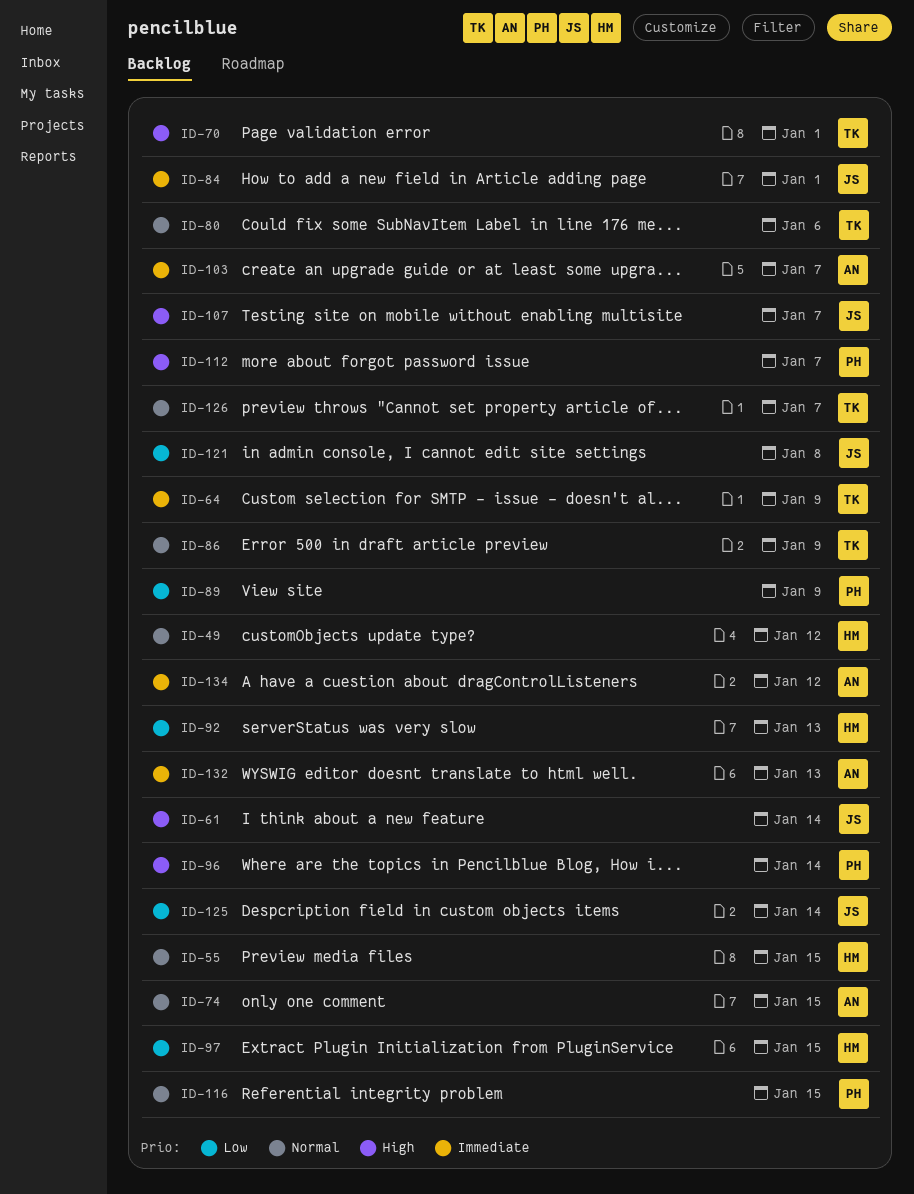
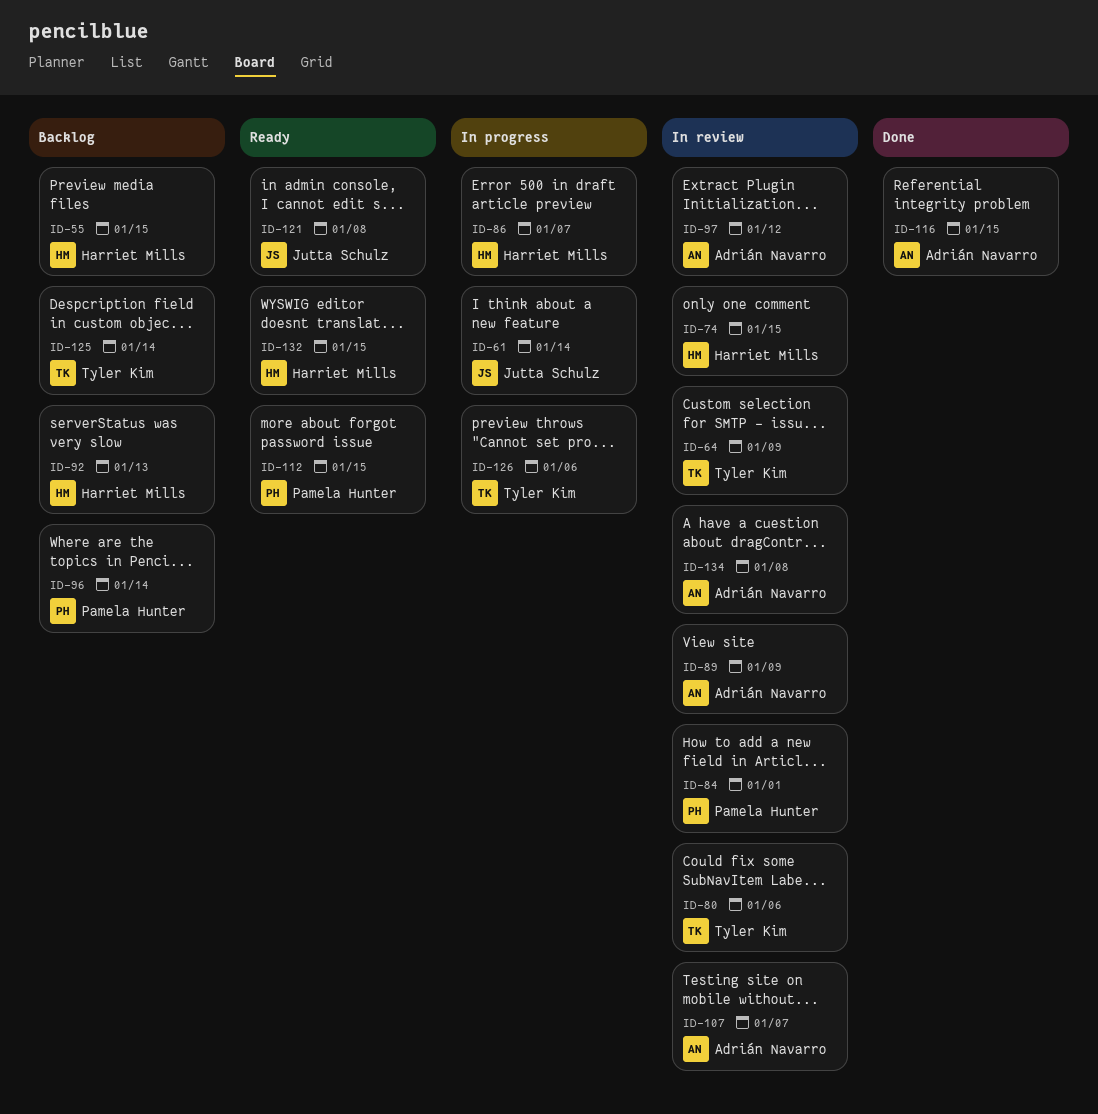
ID-49: present -> none
ID-70: present -> none
ID-74, owner: Adrián Navarro -> Harriet Mills
ID-84, owner: Jutta Schulz -> Pamela Hunter
ID-86, owner: Tyler Kim -> Harriet Mills
ID-86, due: Jan 9 -> Jan 7
ID-89, owner: Pamela Hunter -> Adrián Navarro
ID-97, owner: Harriet Mills -> Adrián Navarro
ID-97, due: Jan 15 -> Jan 12
ID-103: present -> none
ID-107, owner: Jutta Schulz -> Adrián Navarro
ID-112, due: Jan 7 -> Jan 15
ID-116, owner: Pamela Hunter -> Adrián Navarro
ID-125, owner: Jutta Schulz -> Tyler Kim
ID-126, due: Jan 7 -> Jan 6
ID-132, owner: Adrián Navarro -> Harriet Mills
ID-132, due: Jan 13 -> Jan 15
ID-134, due: Jan 12 -> Jan 8

